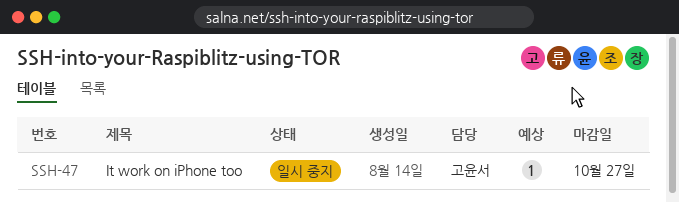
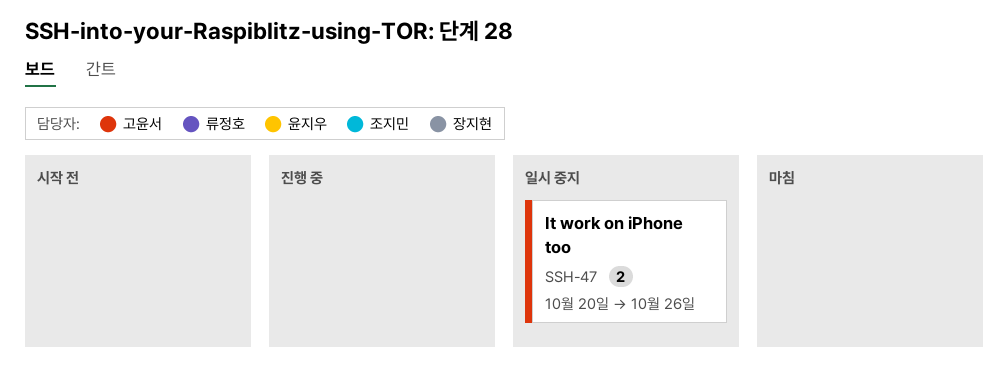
SSH-47, estimate: 1 -> 2
SSH-47, due: Oct 27 -> Oct 26

